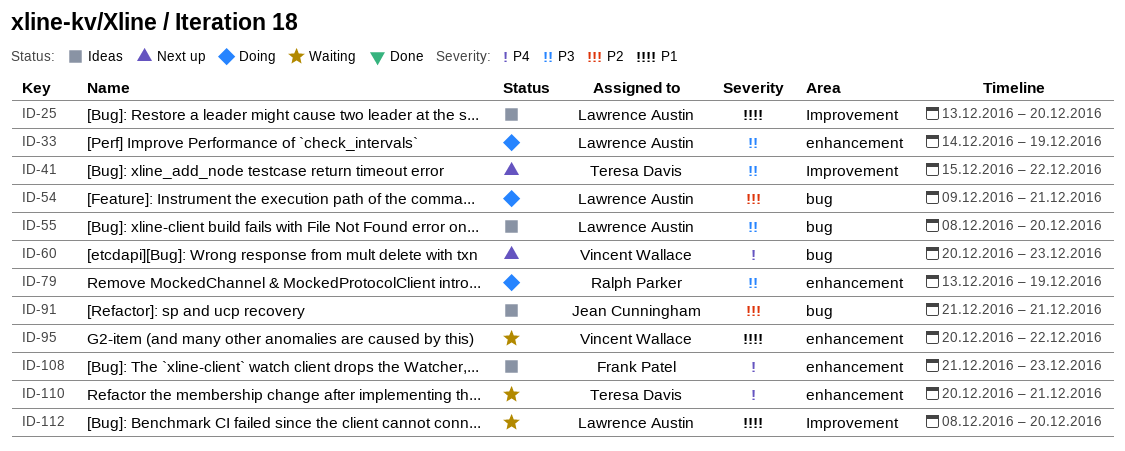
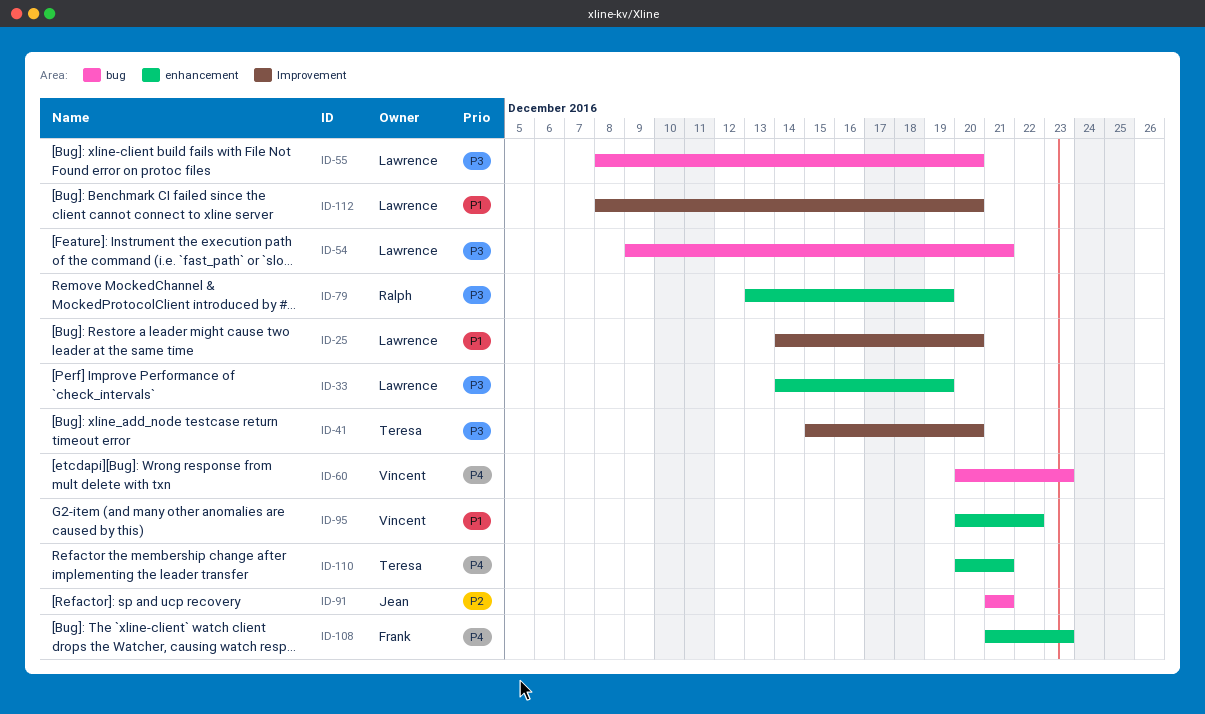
ID-25, start: Dec 13 -> Dec 14
ID-41, due: Dec 22 -> Dec 20
ID-54, priority: P2 -> P3

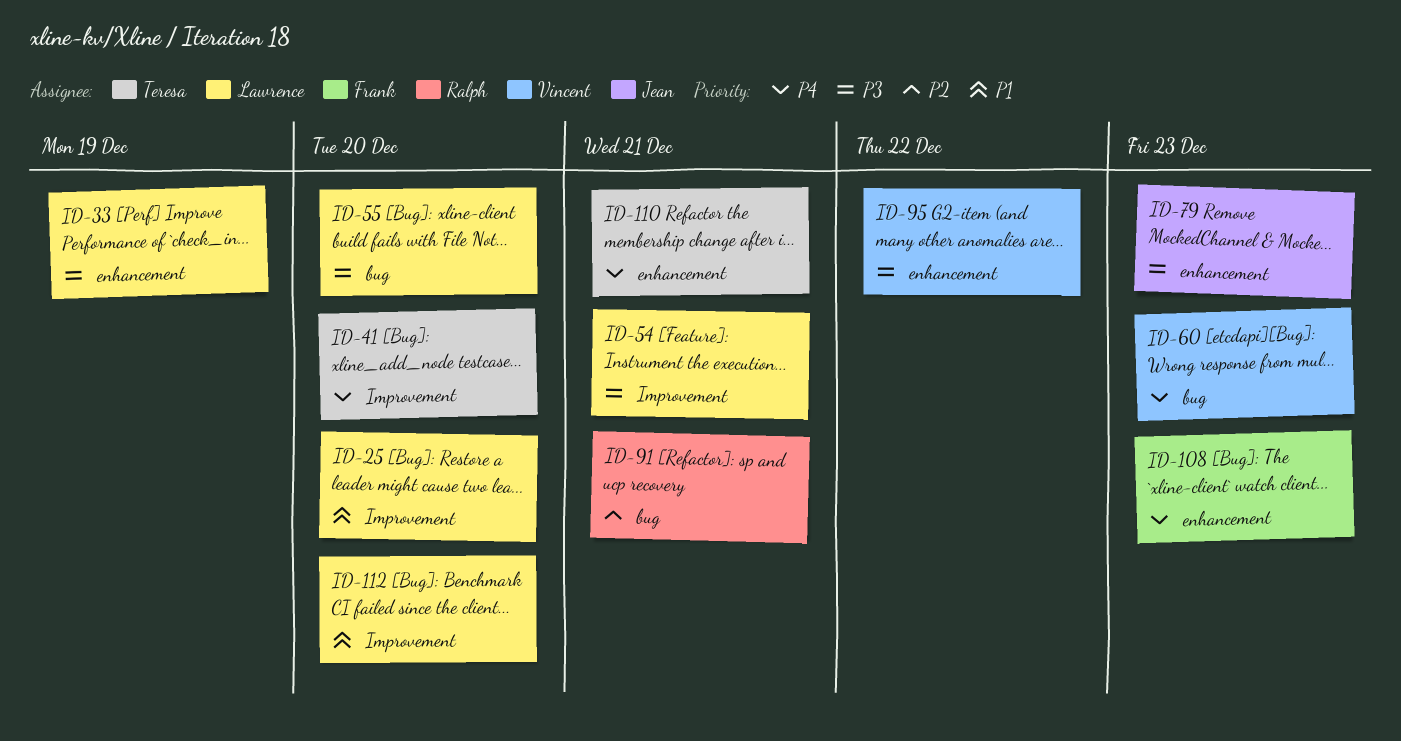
ID-41, priority: P3 -> P4
ID-54, label: bug -> Improvement
ID-79, owner: Ralph -> Jean
ID-79, due: Dec 19 -> Dec 23
ID-91, owner: Jean -> Ralph
ID-95, priority: P1 -> P3

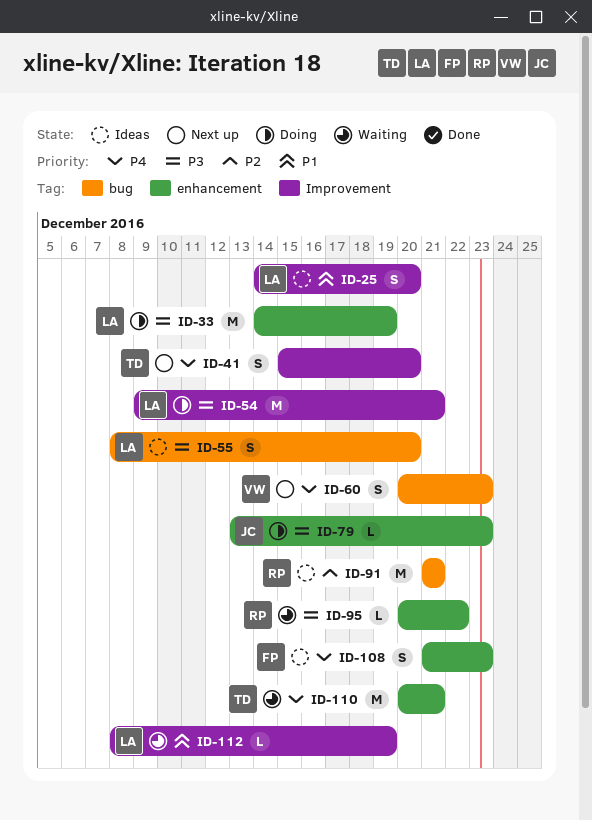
ID-95, owner: Vincent -> Ralph
ID-112, due: Dec 20 -> Dec 19

